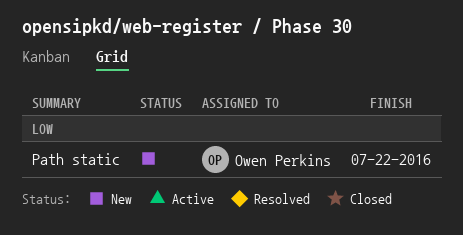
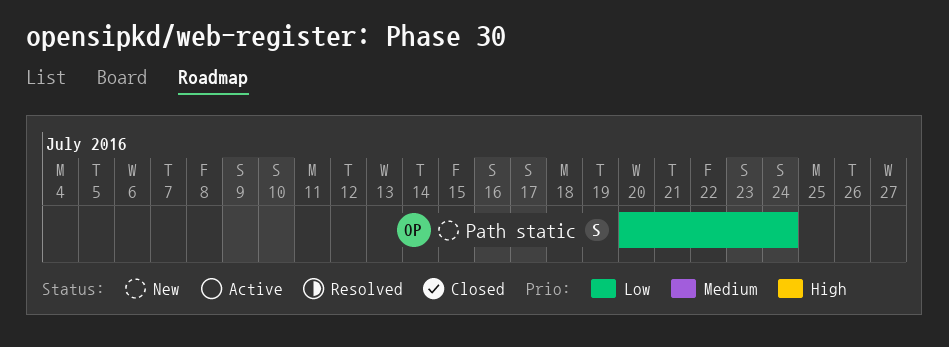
Path static, due: Jul 22 -> Jul 24

